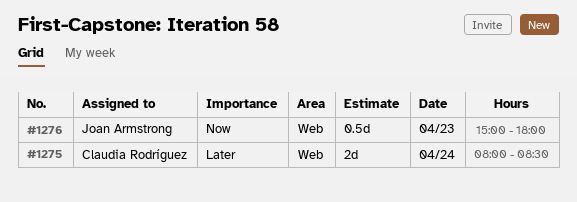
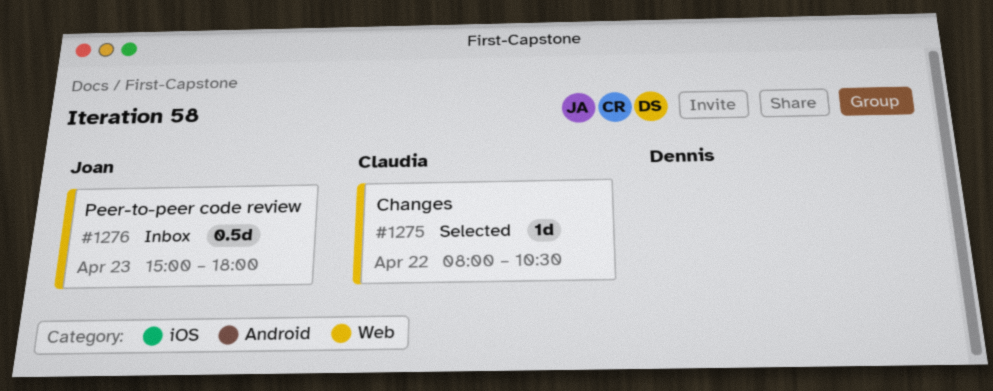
#1275, estimate: 2d -> 1d
#1275, day: Apr 24 -> Apr 22
#1275, ends: 08:30 -> 10:30

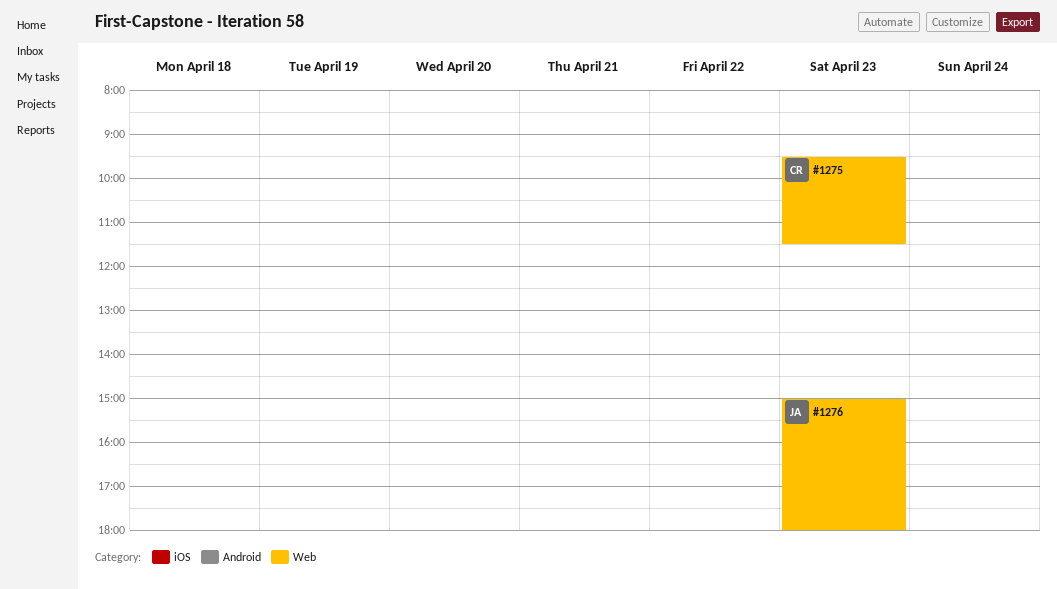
#1275, day: Apr 22 -> Apr 23
#1275, begins: 08:00 -> 09:30
#1275, ends: 10:30 -> 11:30

